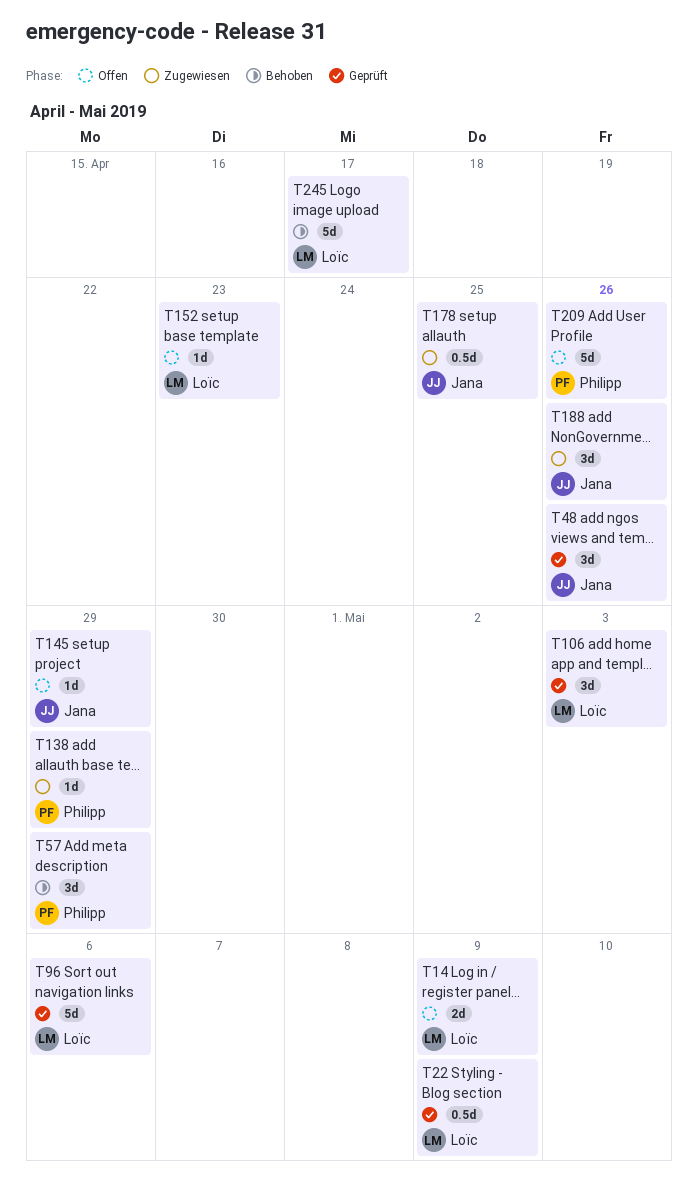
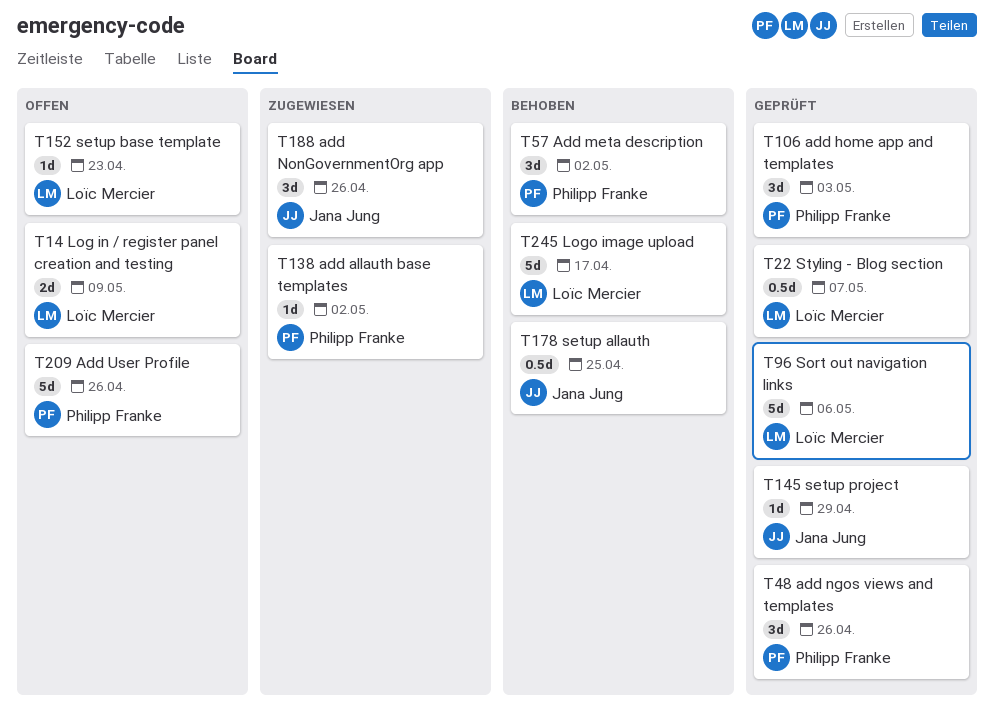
T22, due: May 9 -> May 7
T48, owner: Jana Jung -> Philipp Franke
T57, due: Apr 29 -> May 2
T106, owner: Loïc Mercier -> Philipp Franke
T138, due: Apr 29 -> May 2
T145, status: Offen -> Geprüft
T178, status: Zugewiesen -> Behoben

